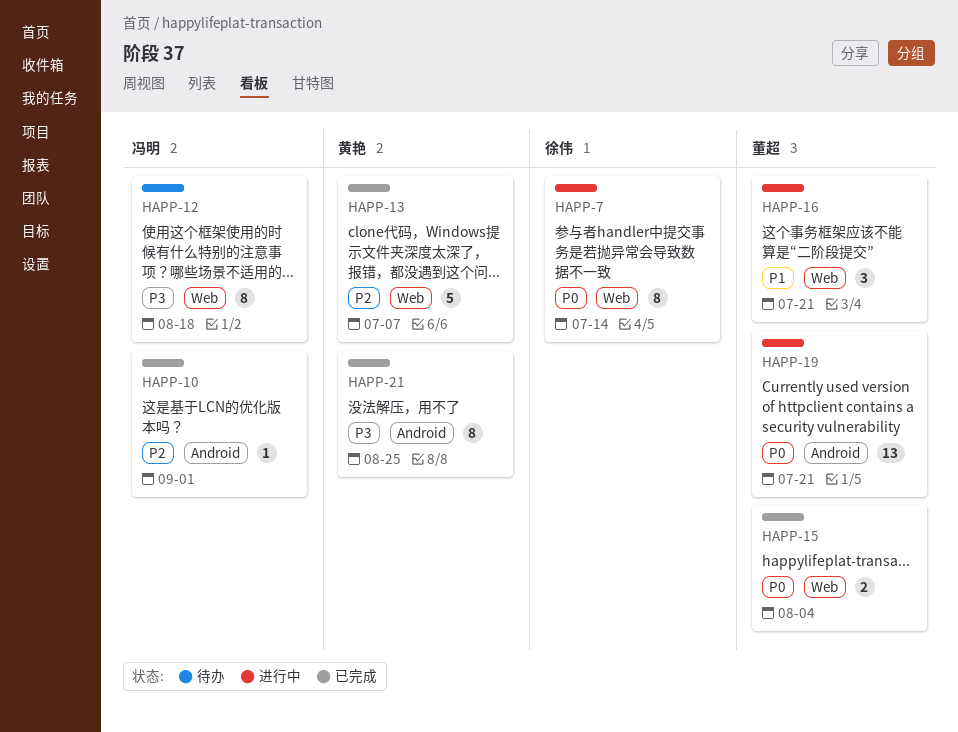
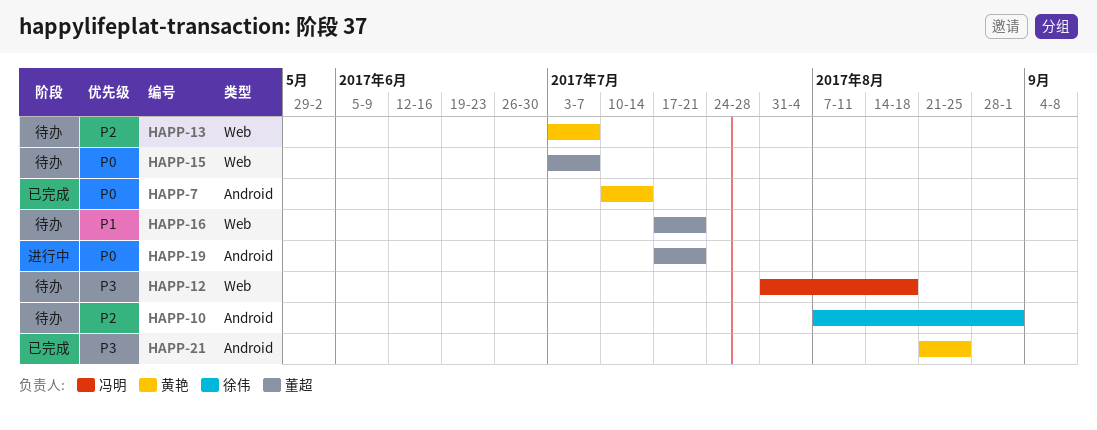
HAPP-7, status: 进行中 -> 已完成
HAPP-7, owner: 徐伟 -> 黄艳
HAPP-7, label: Web -> Android
HAPP-10, status: 已完成 -> 待办
HAPP-10, owner: 冯明 -> 徐伟
HAPP-13, status: 已完成 -> 待办
HAPP-15, status: 已完成 -> 待办
HAPP-15, due: Aug 4 -> Jul 7
HAPP-16, status: 进行中 -> 待办

